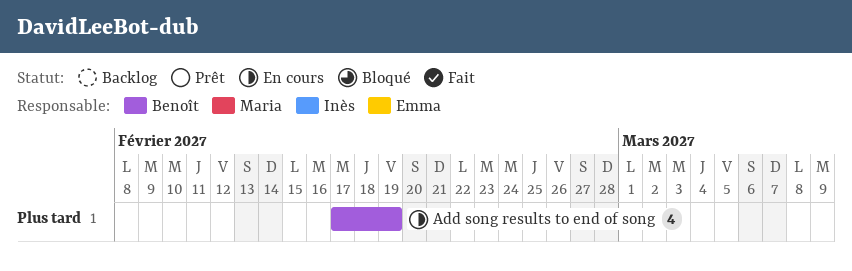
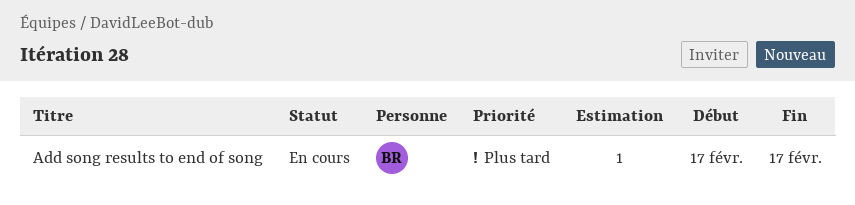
Add song results to end of song, estimate: 4 -> 1
Add song results to end of song, due: Feb 19 -> Feb 17

